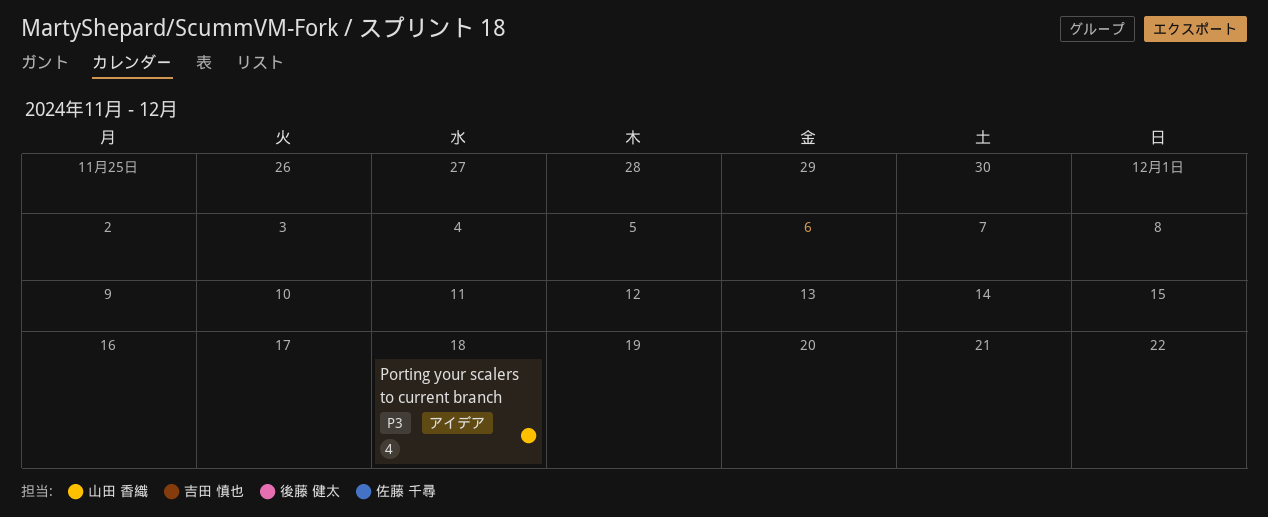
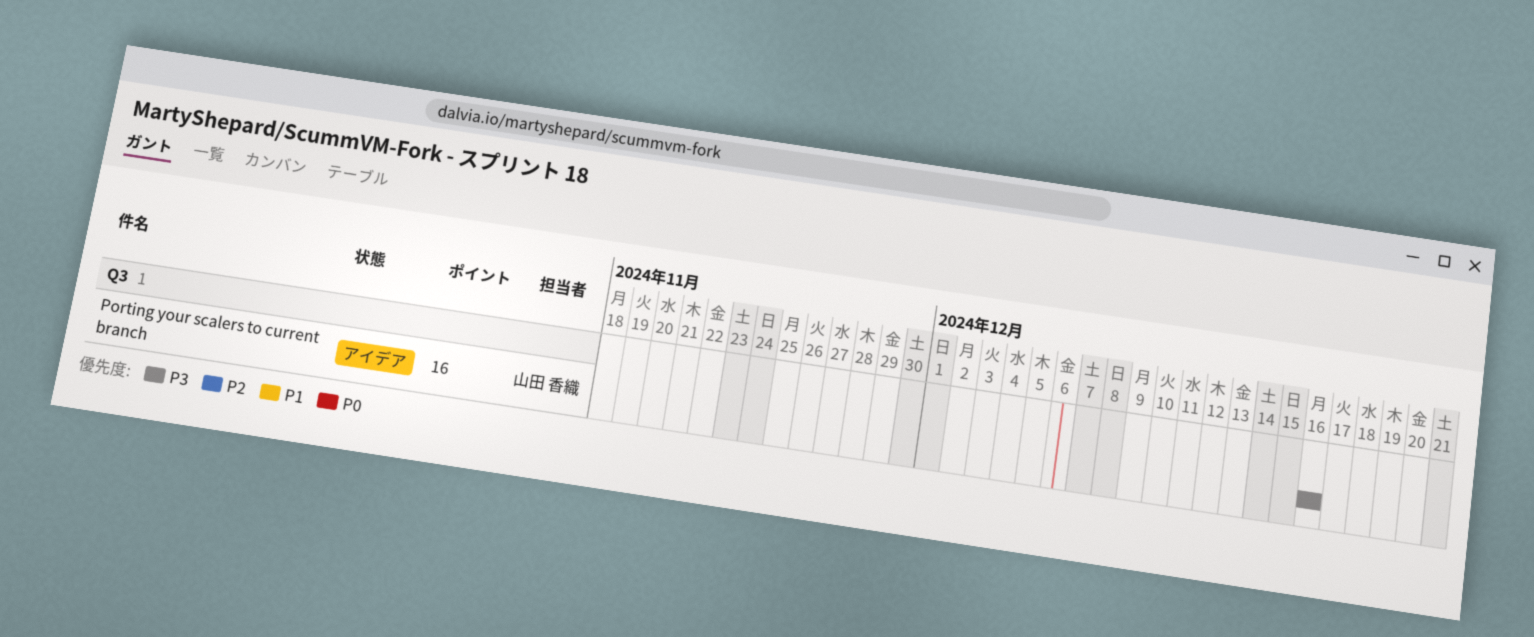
Porting your scalers to current branch, estimate: 4 -> 16
Porting your scalers to current branch, due: Dec 18 -> Dec 16

